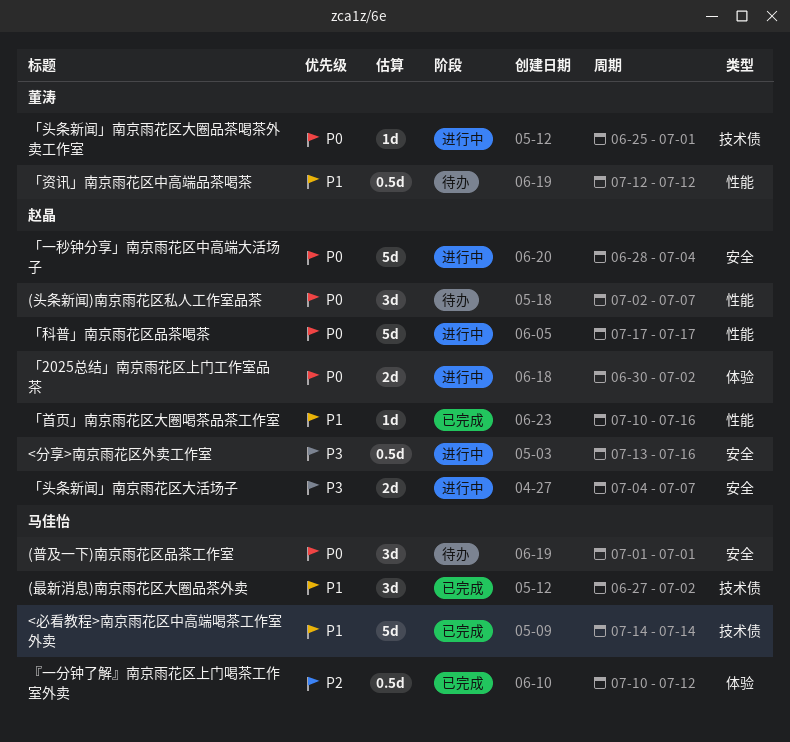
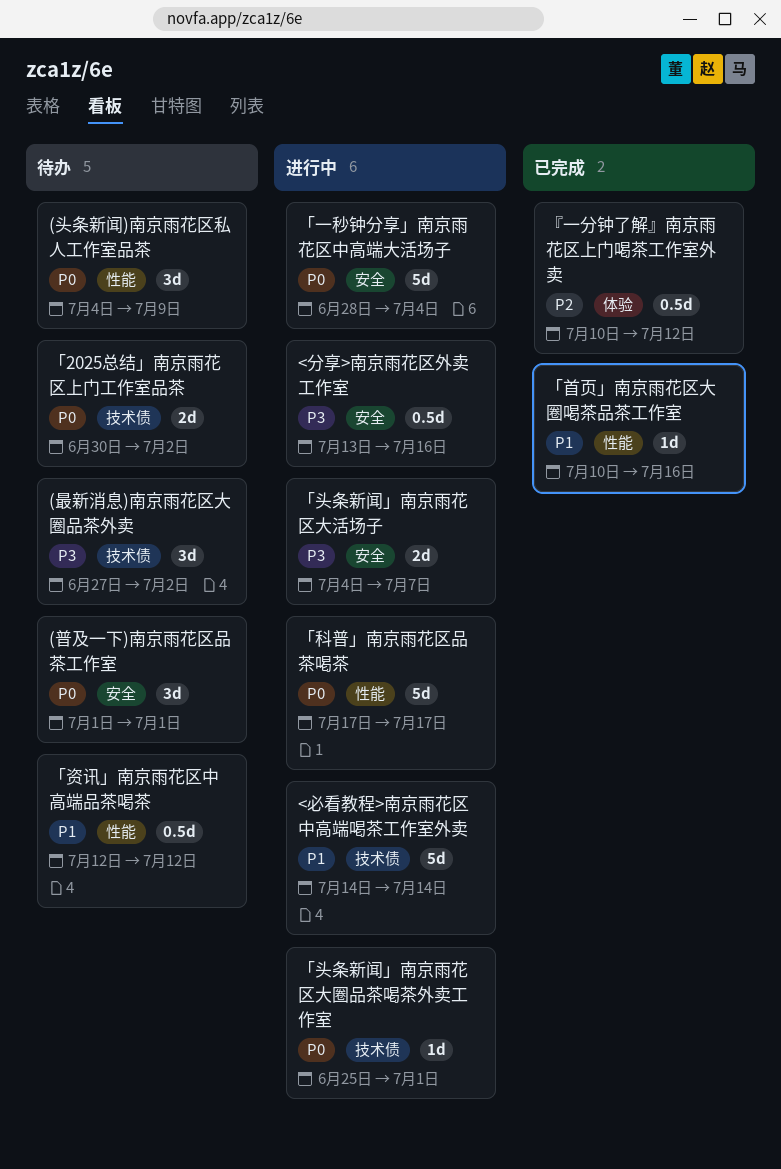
(头条新闻)南京雨花区私人工作室品茶, start: Jul 2 -> Jul 4
(头条新闻)南京雨花区私人工作室品茶, due: Jul 7 -> Jul 9
(最新消息)南京雨花区大圈品茶外卖, status: 已完成 -> 待办
(最新消息)南京雨花区大圈品茶外卖, priority: P1 -> P3
<必看教程>南京雨花区中高端喝茶工作室外卖, status: 已完成 -> 进行中
「2025总结」南京雨花区上门工作室品茶, status: 进行中 -> 待办
「2025总结」南京雨花区上门工作室品茶, label: 体验 -> 技术债

